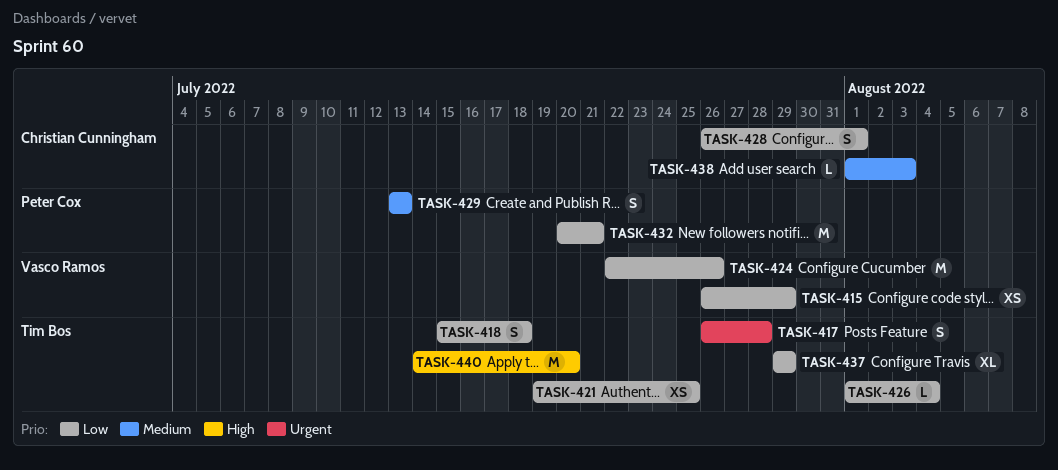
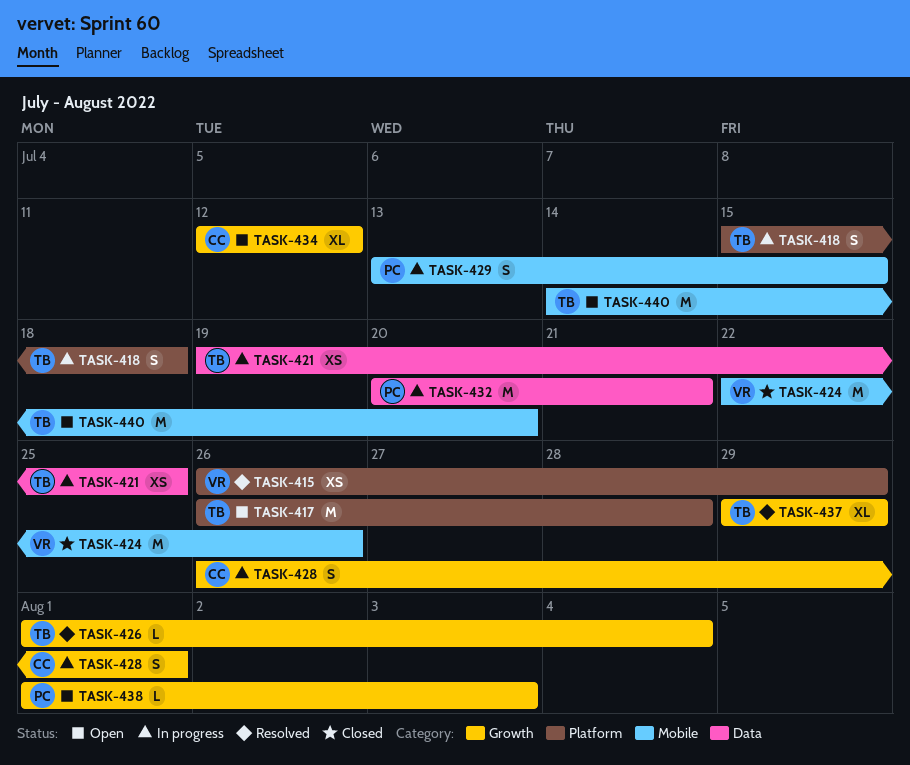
TASK-417, estimate: S -> M
TASK-429, due: Jul 13 -> Jul 15
TASK-434: none -> present
TASK-438, owner: Christian Cunningham -> Peter Cox

